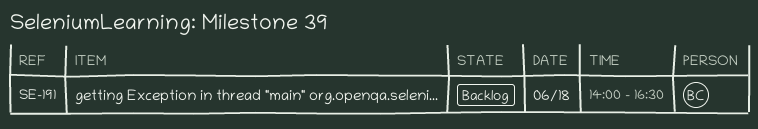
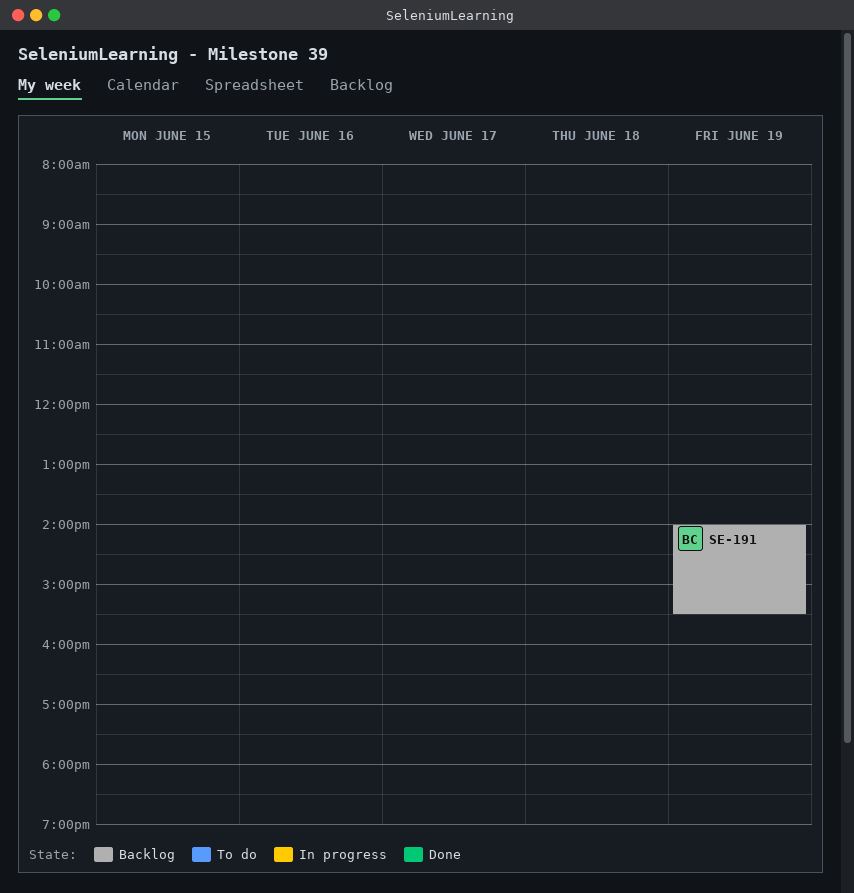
SE-191, day: Jun 18 -> Jun 19
SE-191, ends: 16:30 -> 15:30

